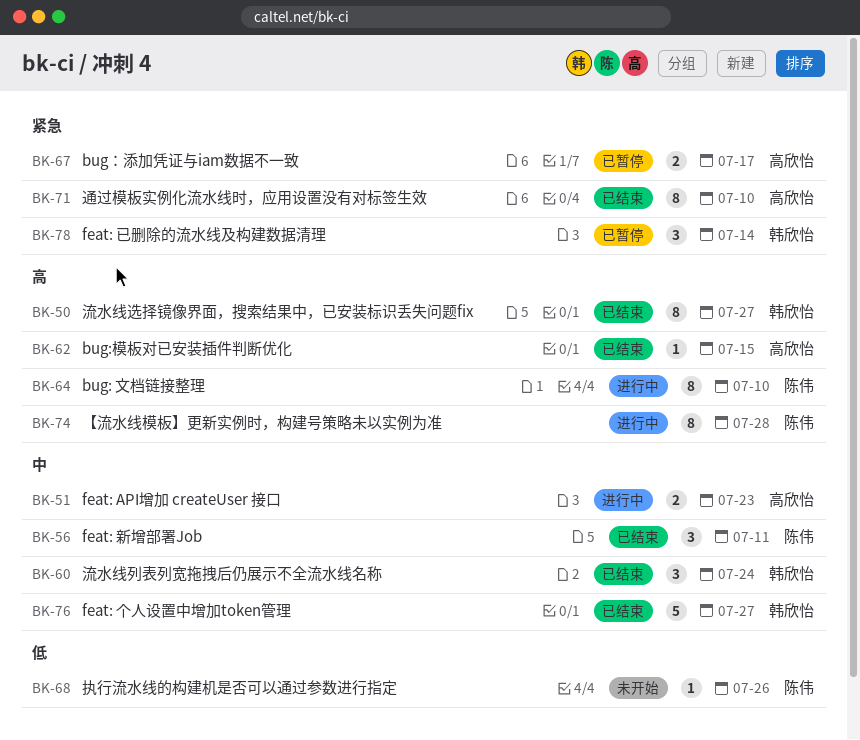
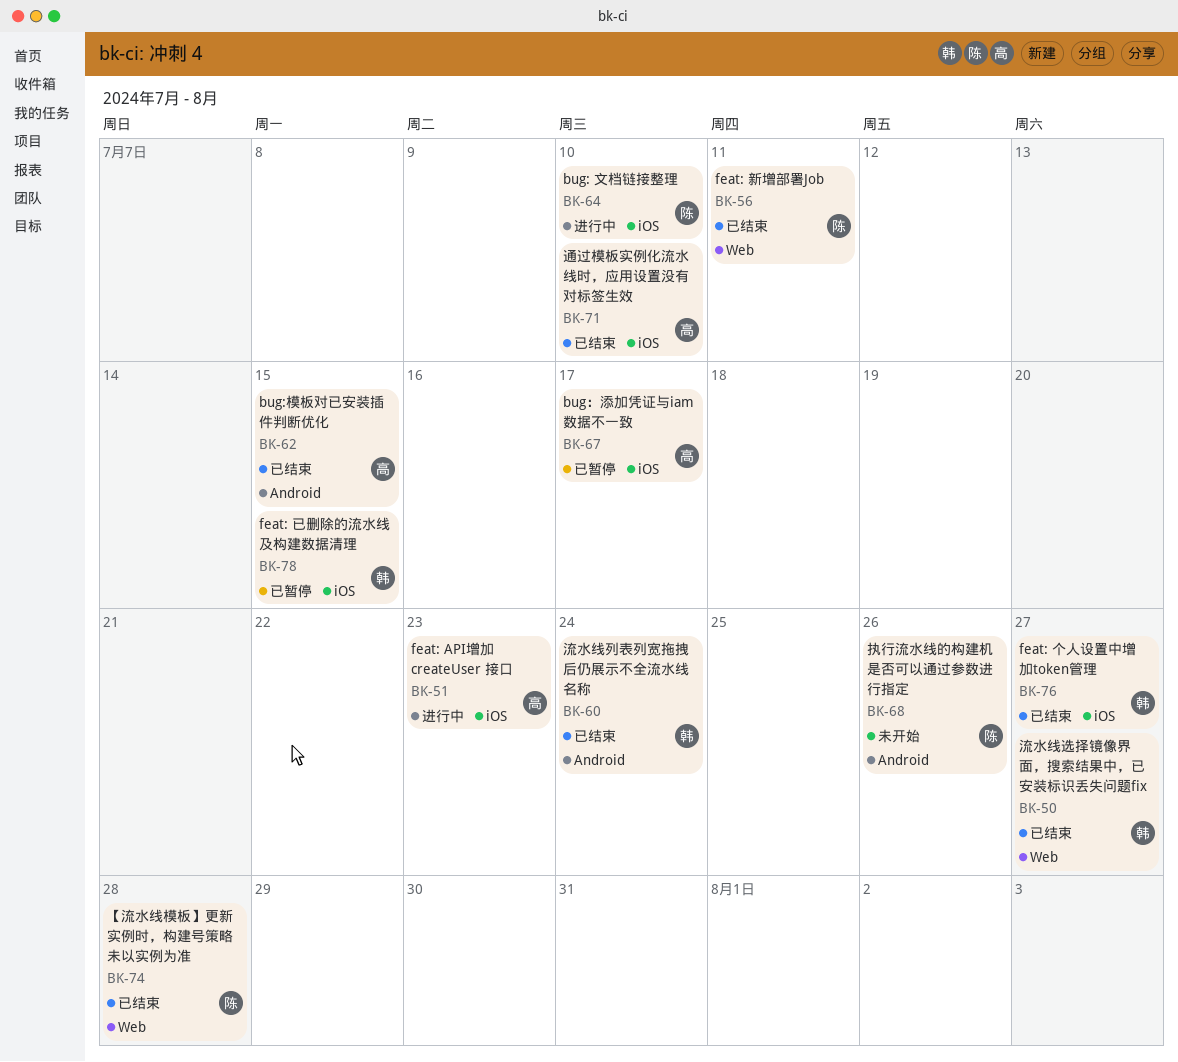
BK-74, status: 进行中 -> 已结束
BK-78, due: Jul 14 -> Jul 15

